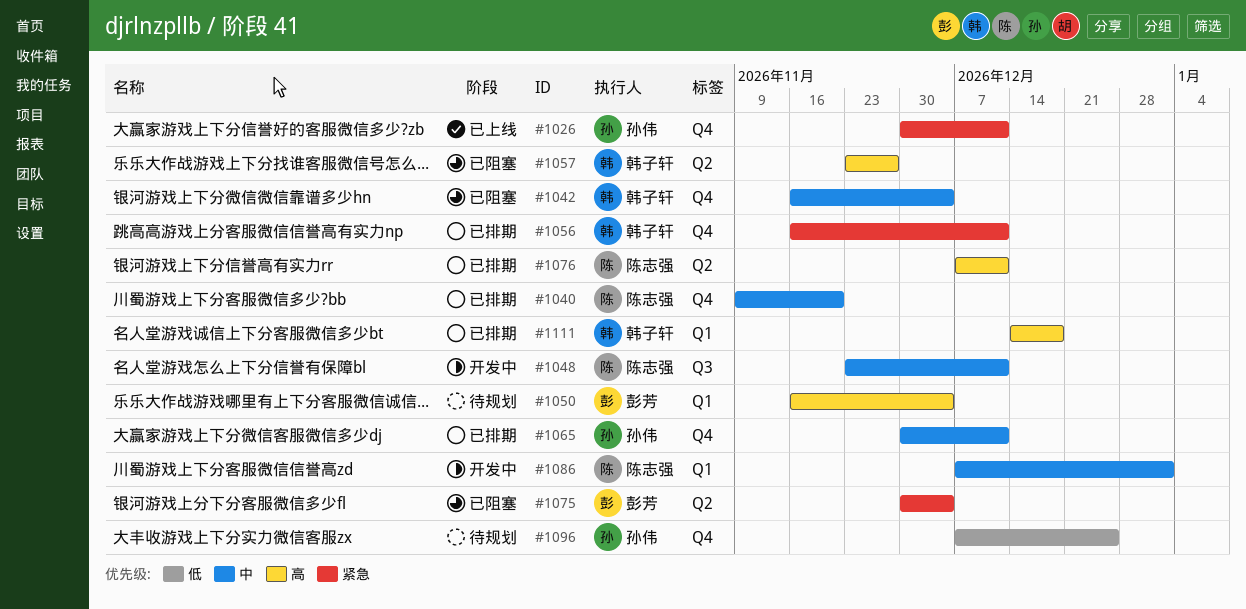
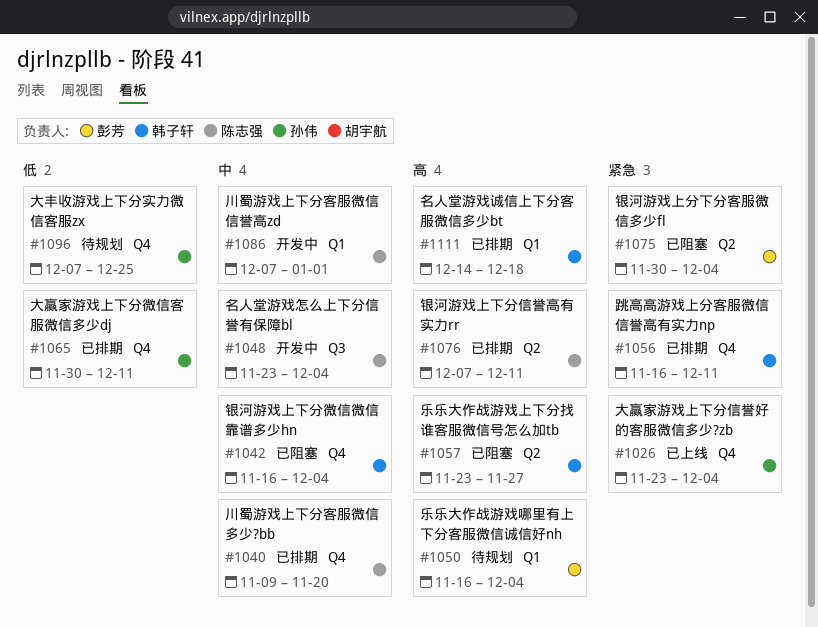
#1026, start: Nov 30 -> Nov 23
#1026, due: Dec 11 -> Dec 4
#1048, due: Dec 11 -> Dec 4
#1065, priority: 中 -> 低

